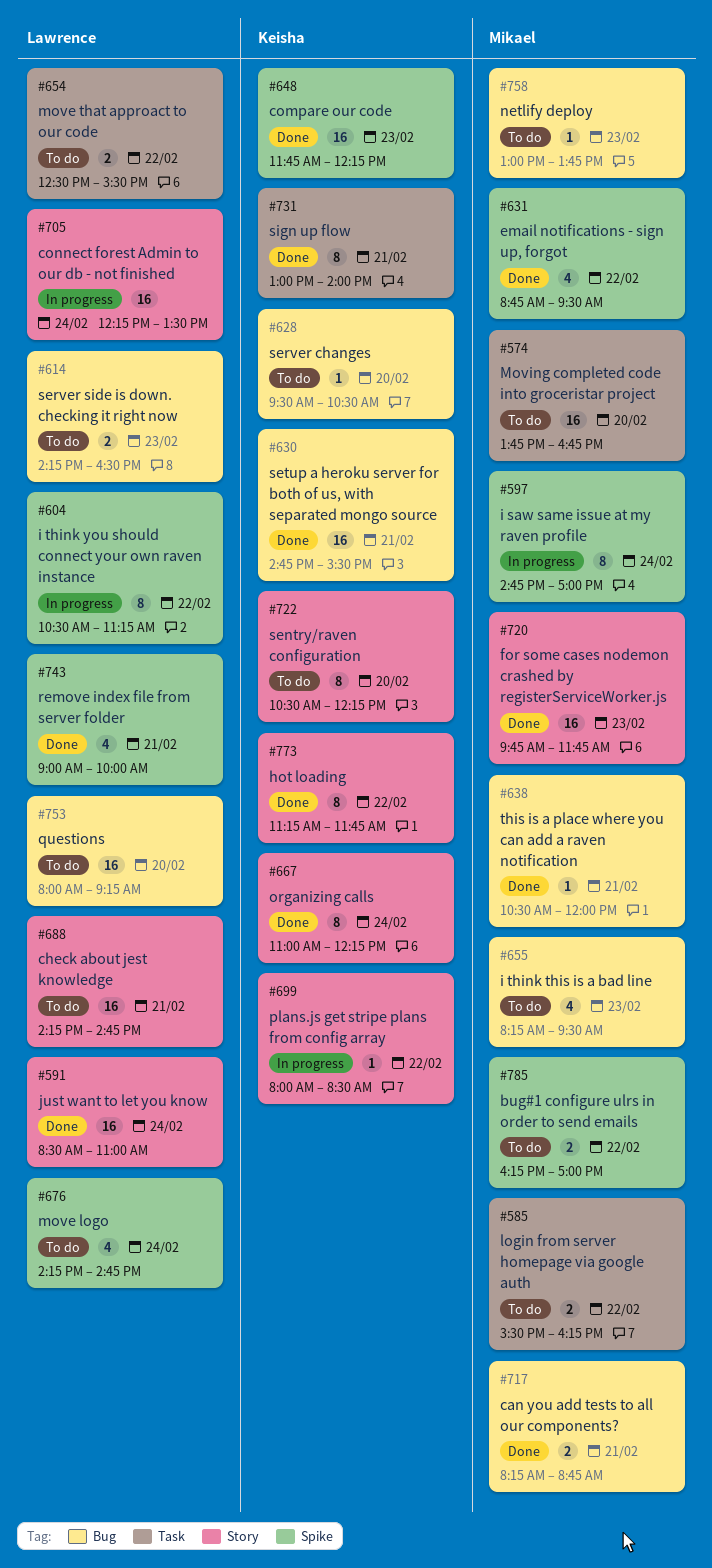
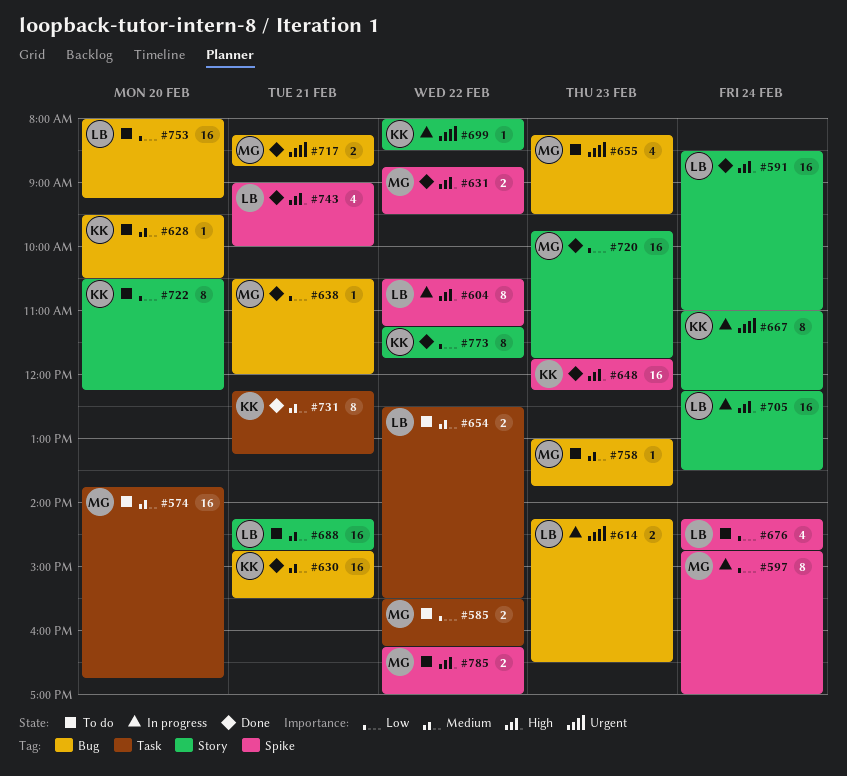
#614, status: To do -> In progress
#631, estimate: 4 -> 2
#667, status: Done -> In progress
#731, begins: 13:00 -> 12:15
#731, ends: 14:00 -> 13:15

